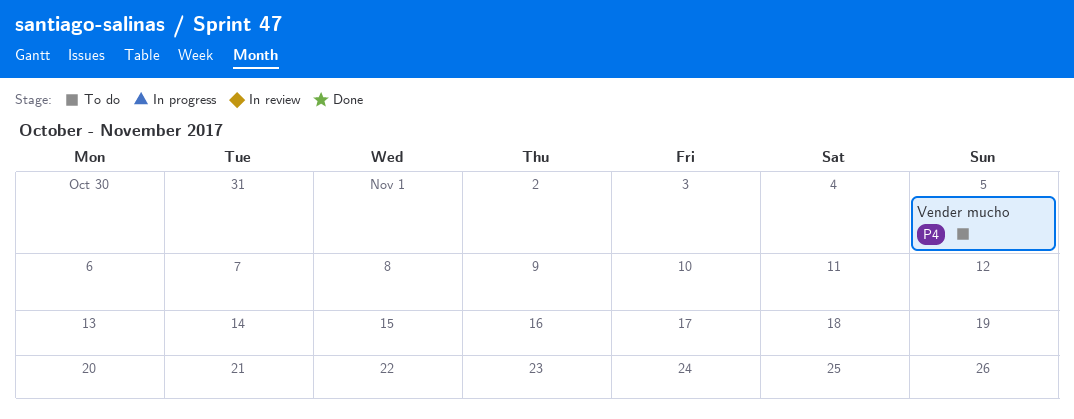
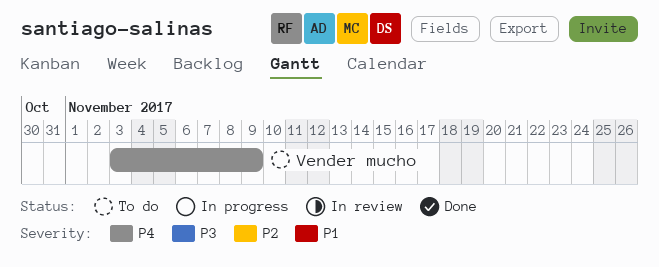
Vender mucho, due: Nov 5 -> Nov 9

